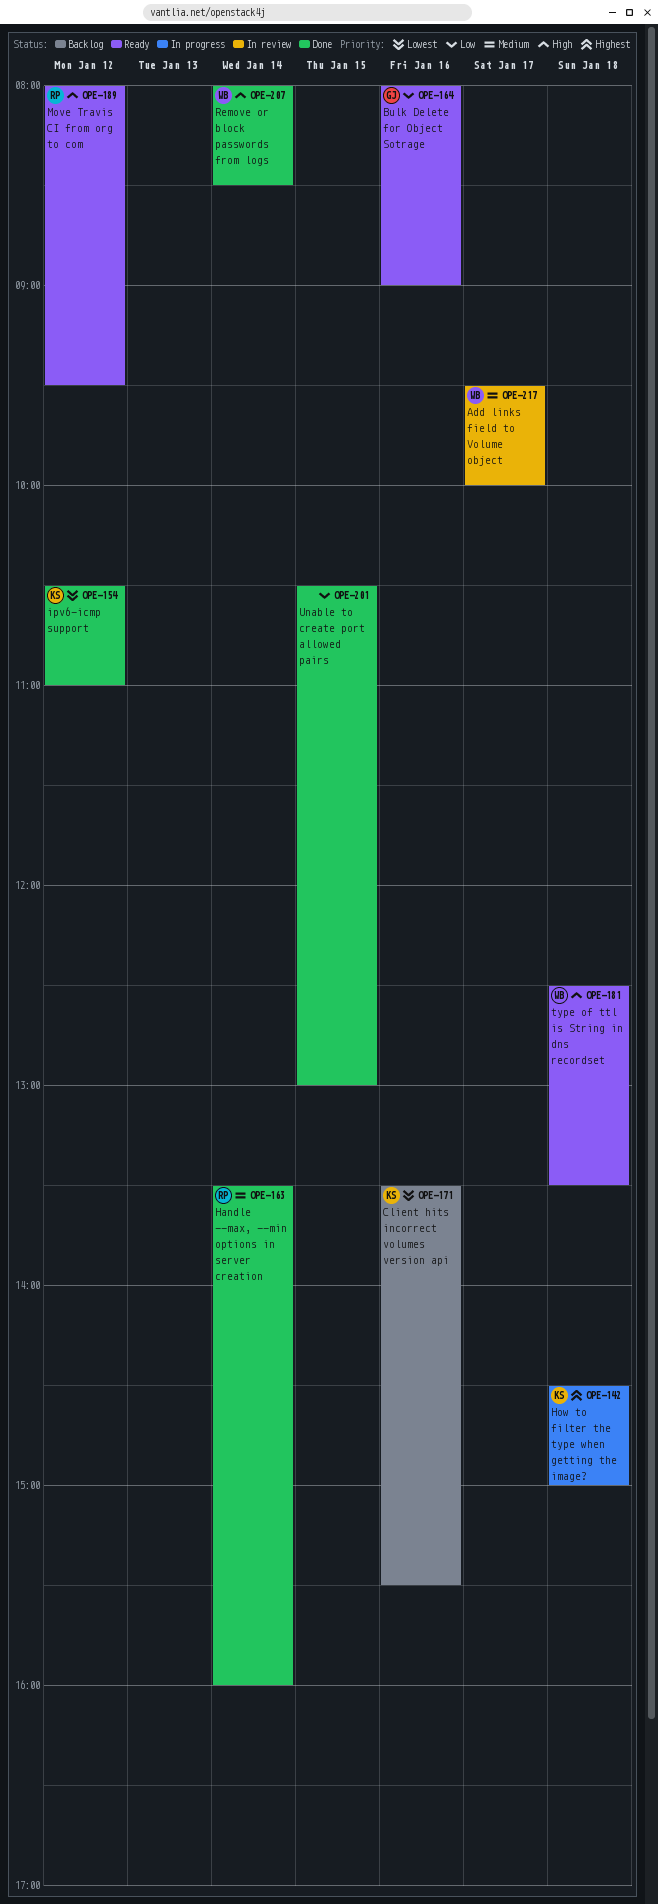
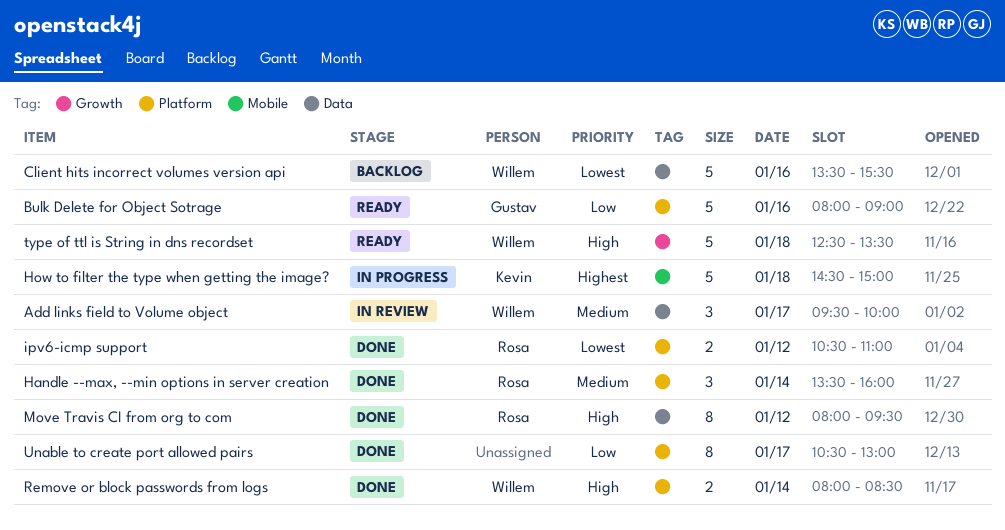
Client hits incorrect volumes version api, owner: Kevin -> Willem
ipv6-icmp support, owner: Kevin -> Rosa
Move Travis CI from org to com, status: Ready -> Done
Unable to create port allowed pairs, day: Jan 15 -> Jan 17

